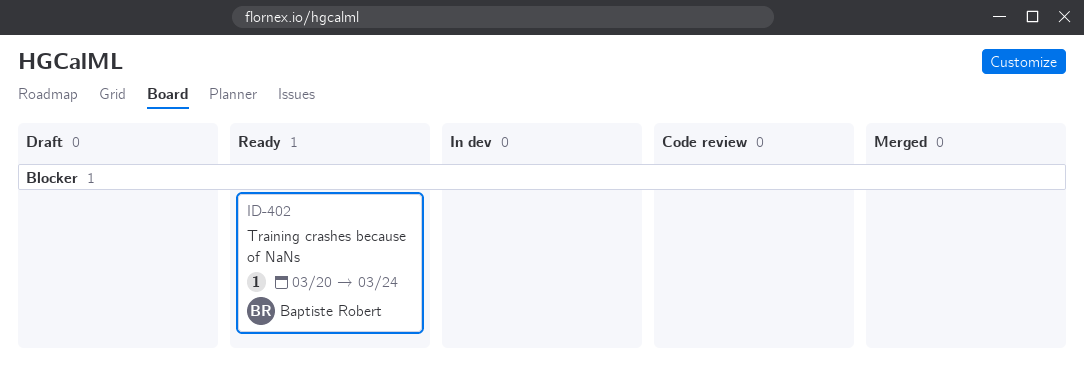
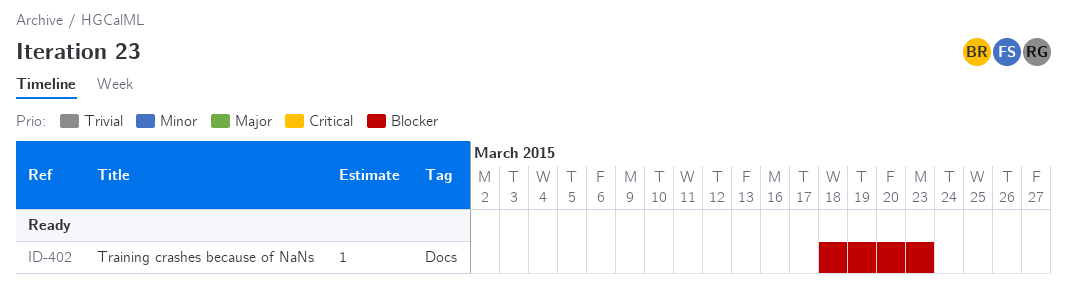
ID-402, start: Mar 20 -> Mar 18
ID-402, due: Mar 24 -> Mar 23

